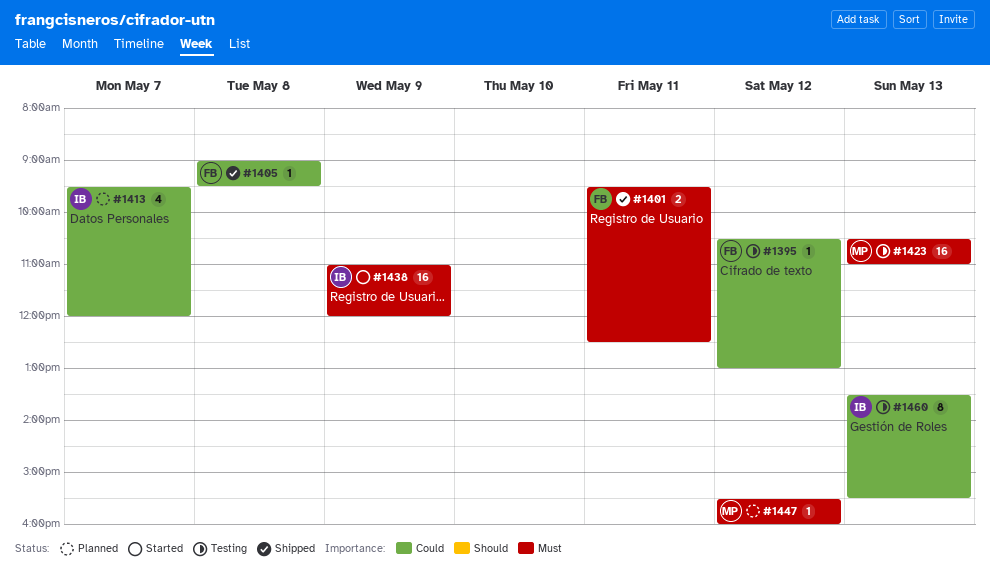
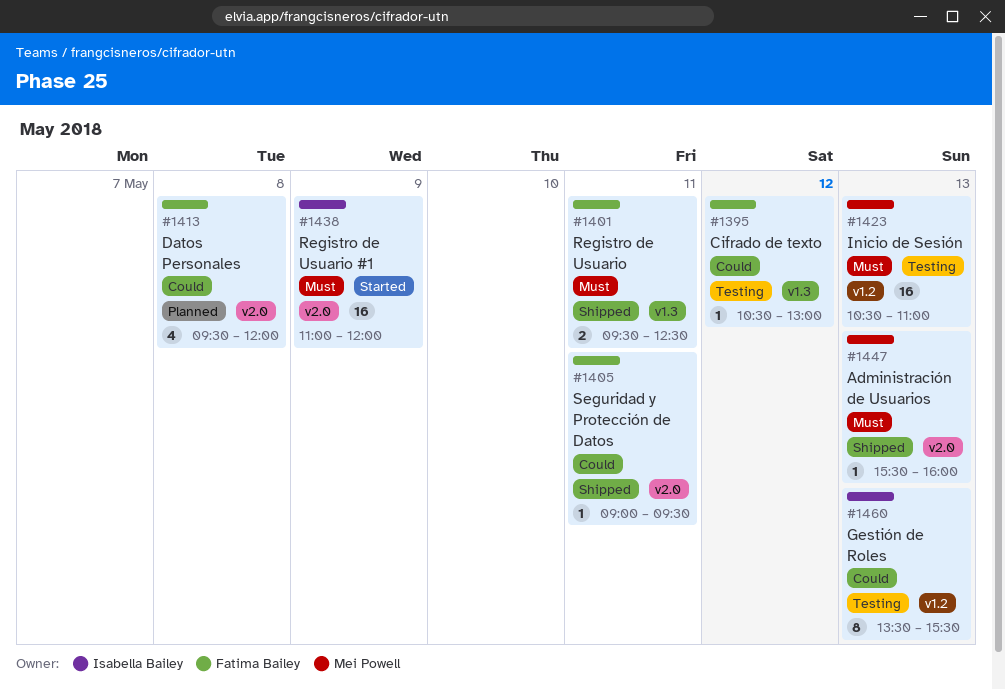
#1405, day: May 8 -> May 11
#1413, owner: Isabella Bailey -> Fatima Bailey
#1413, day: May 7 -> May 8
#1447, status: Planned -> Shipped
#1447, day: May 12 -> May 13

